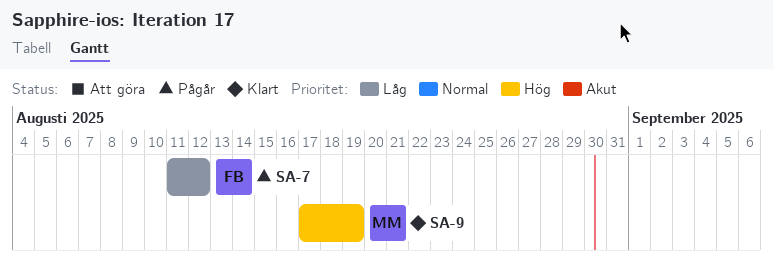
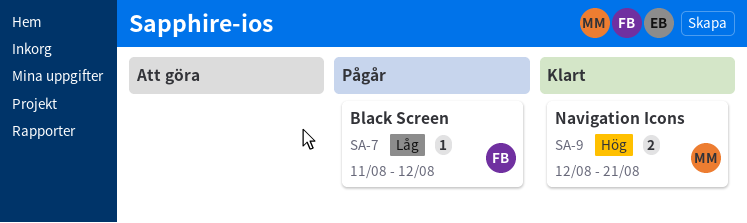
SA-9, start: Aug 17 -> Aug 12
SA-9, due: Aug 19 -> Aug 21

